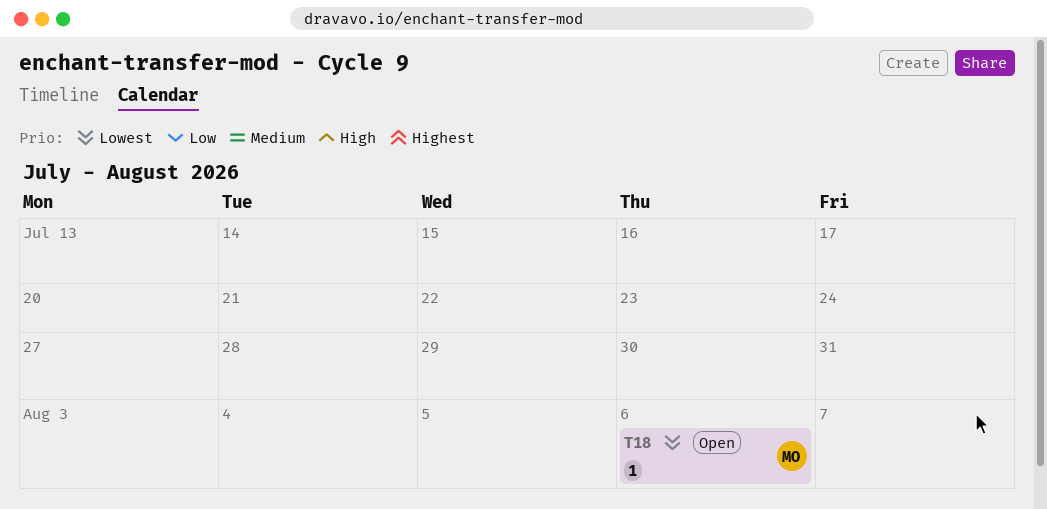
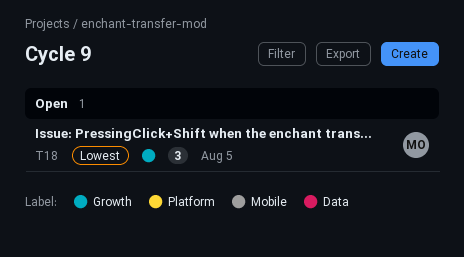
T18, estimate: 1 -> 3
T18, due: Aug 6 -> Aug 5

